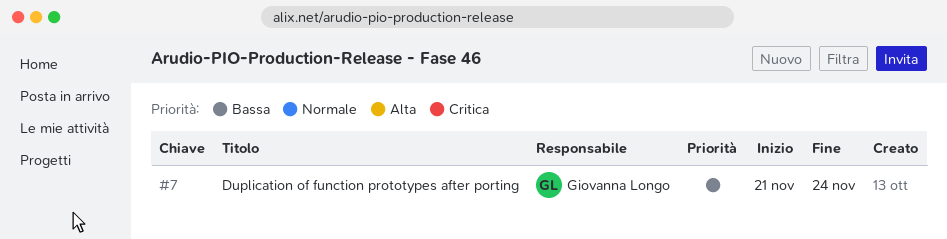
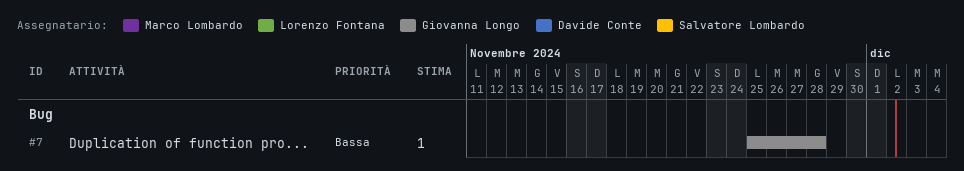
#7, start: Nov 21 -> Nov 25
#7, due: Nov 24 -> Nov 28

